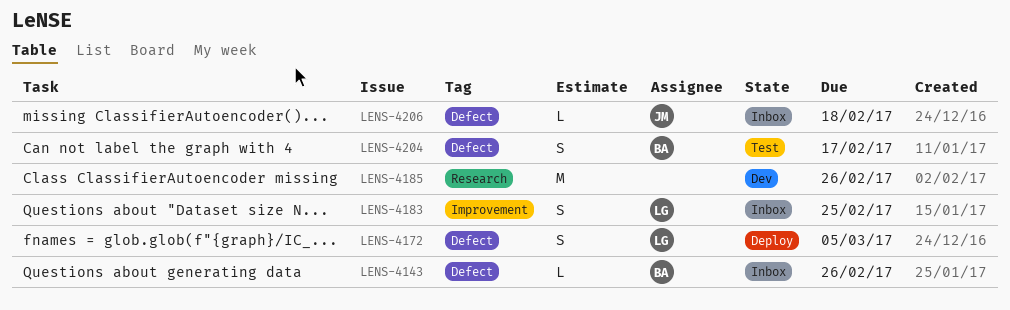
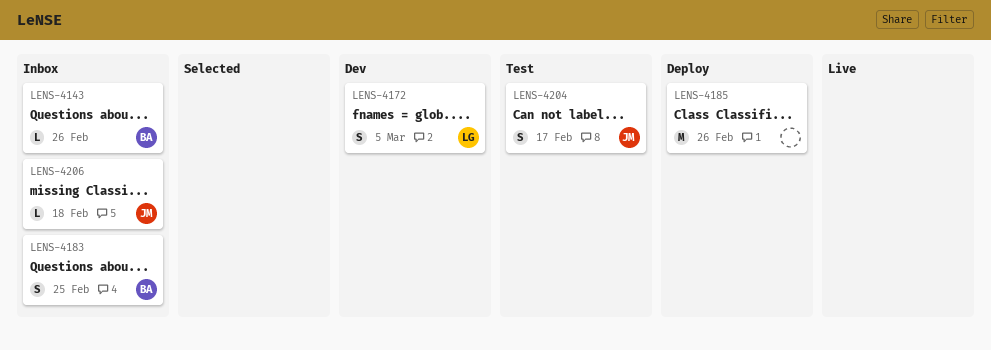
LENS-4172, status: Deploy -> Dev
LENS-4183, owner: LG -> BA
LENS-4185, status: Dev -> Deploy
LENS-4204, owner: BA -> JM

